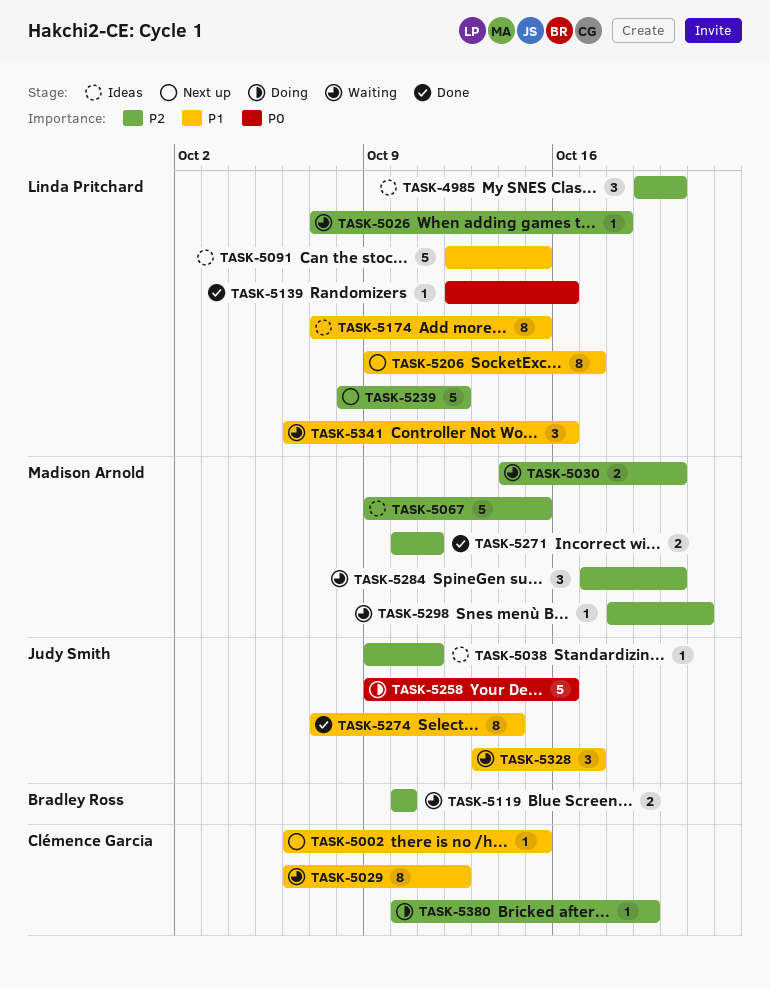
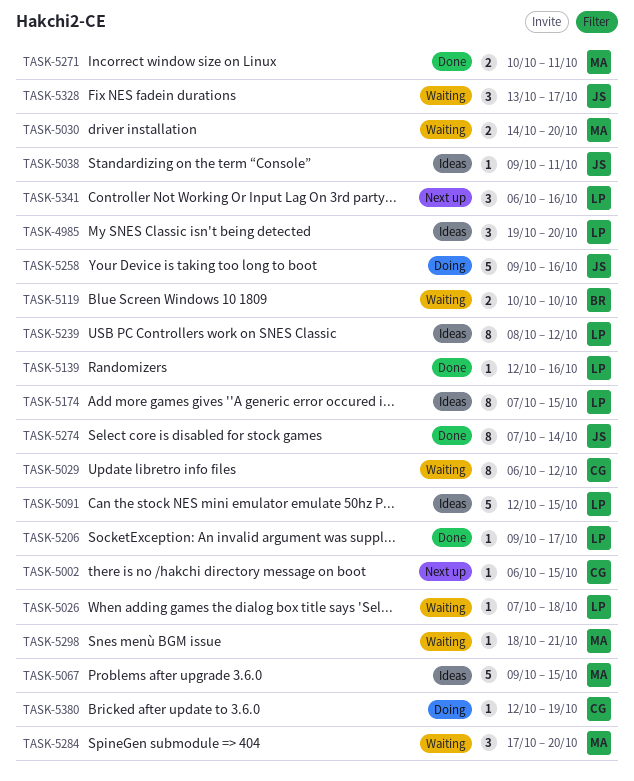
TASK-5206, status: Next up -> Done
TASK-5206, estimate: 8 -> 1
TASK-5239, status: Next up -> Ideas
TASK-5239, estimate: 5 -> 8
TASK-5341, status: Waiting -> Next up
TASK-5380, start: Oct 10 -> Oct 12

